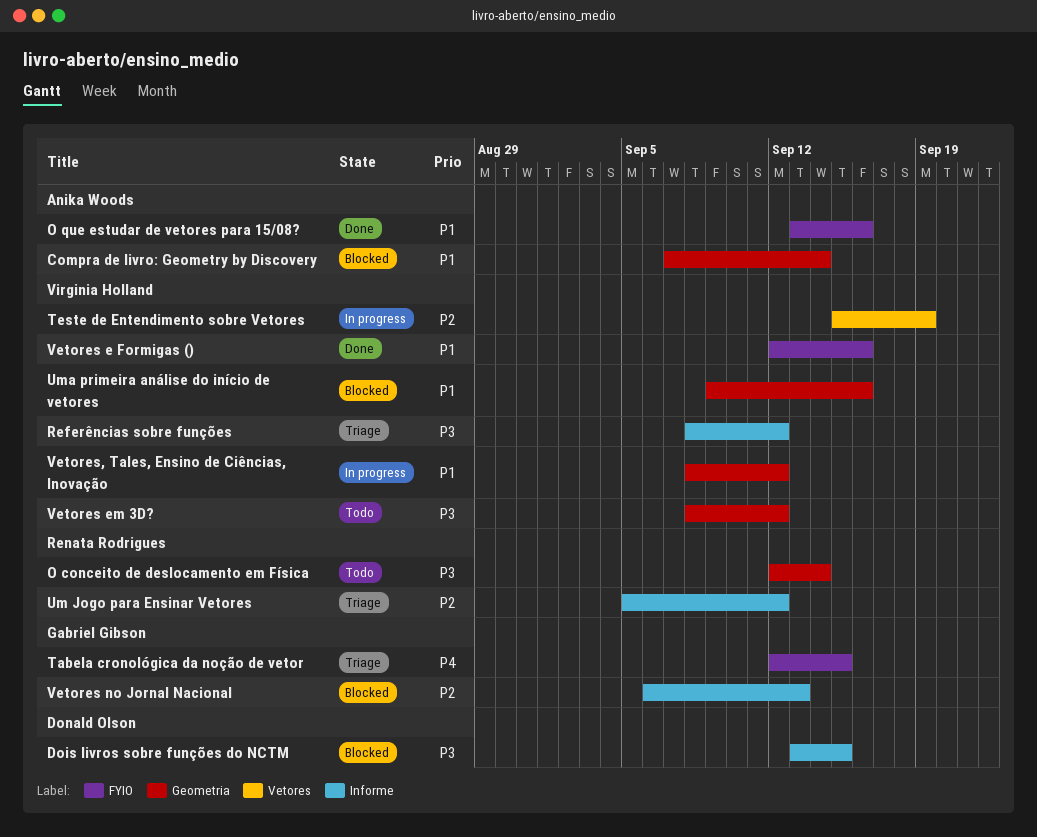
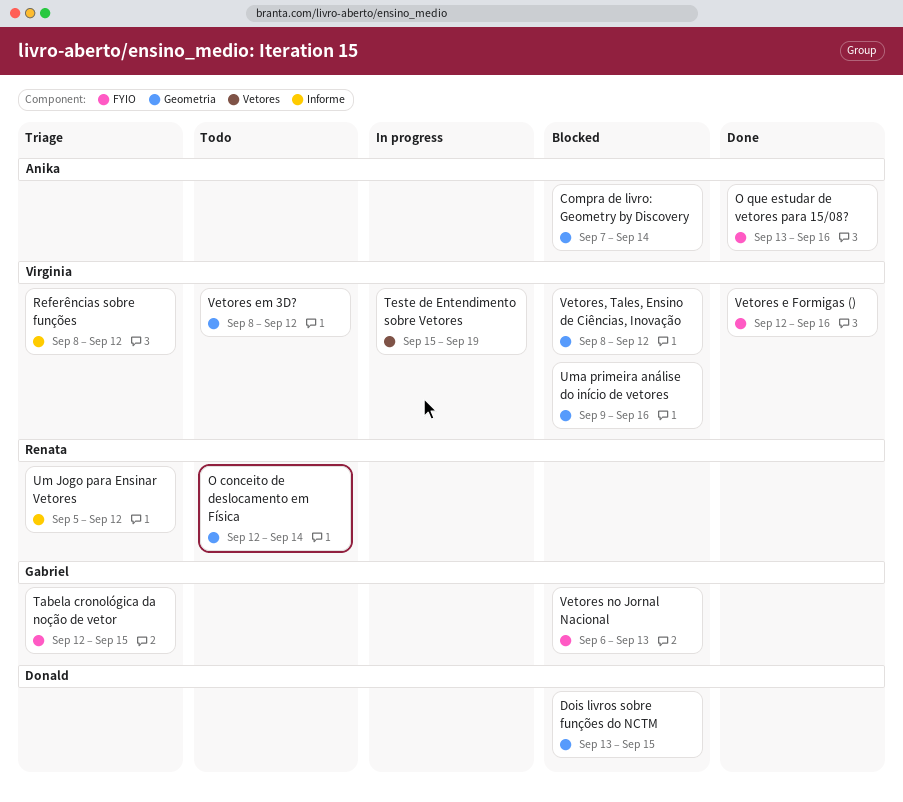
Dois livros sobre funções do NCTM, label: Informe -> Geometria
Vetores no Jornal Nacional, label: Informe -> FYIO
Vetores, Tales, Ensino de Ciências, Inovação, status: In progress -> Blocked

